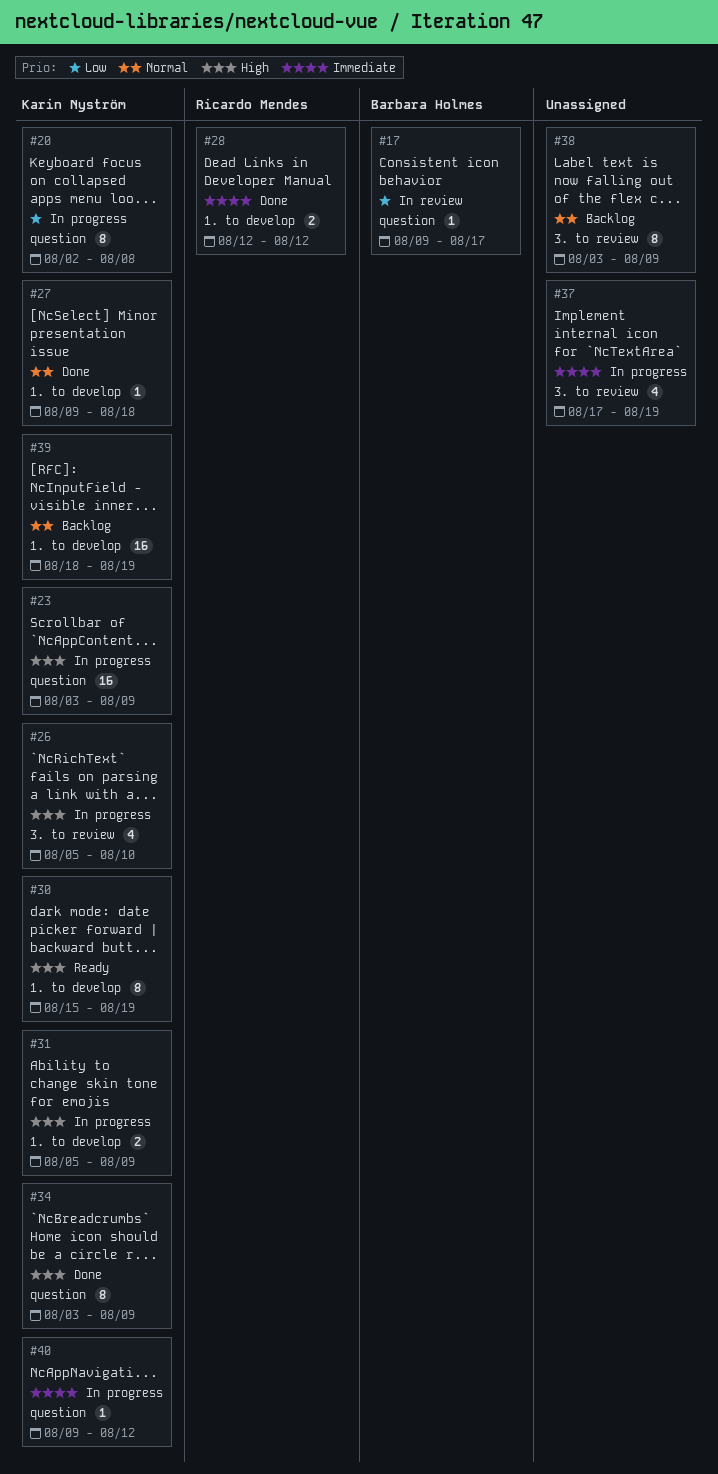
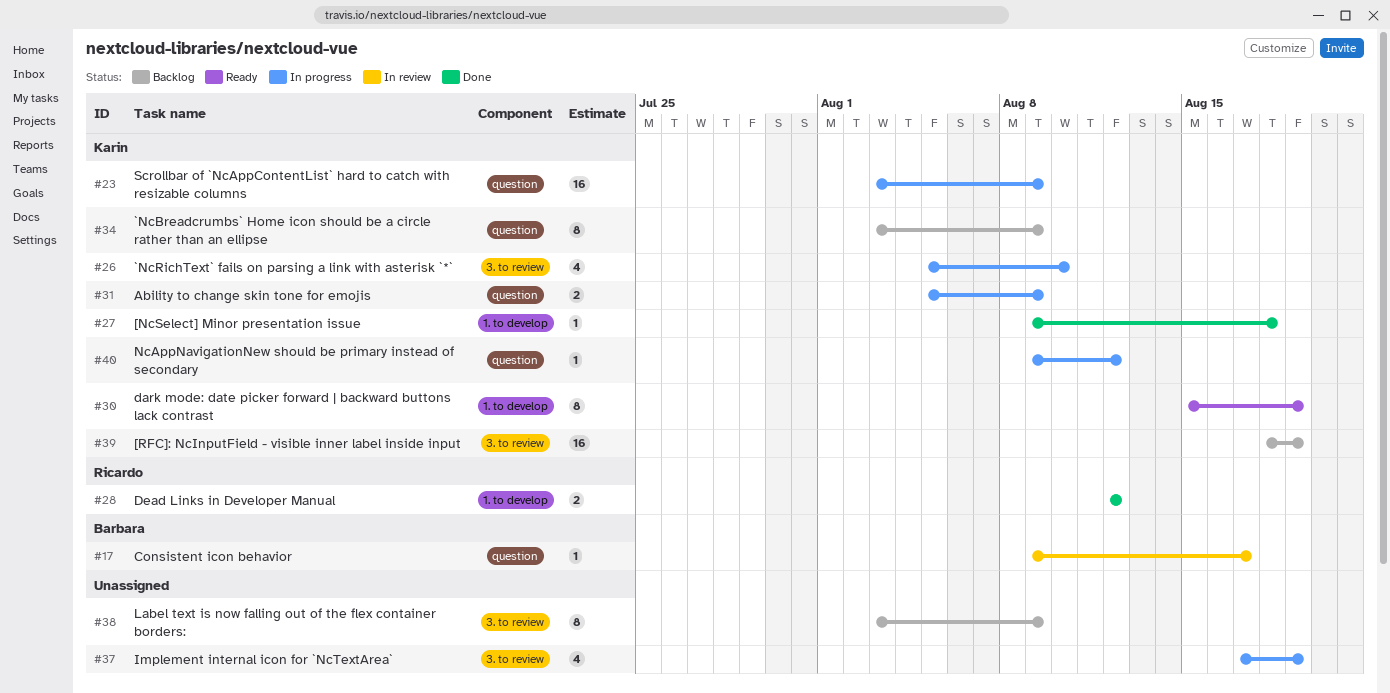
#20: present -> none
#31, label: 1. to develop -> question
#34, status: Done -> Backlog
#39, label: 1. to develop -> 3. to review

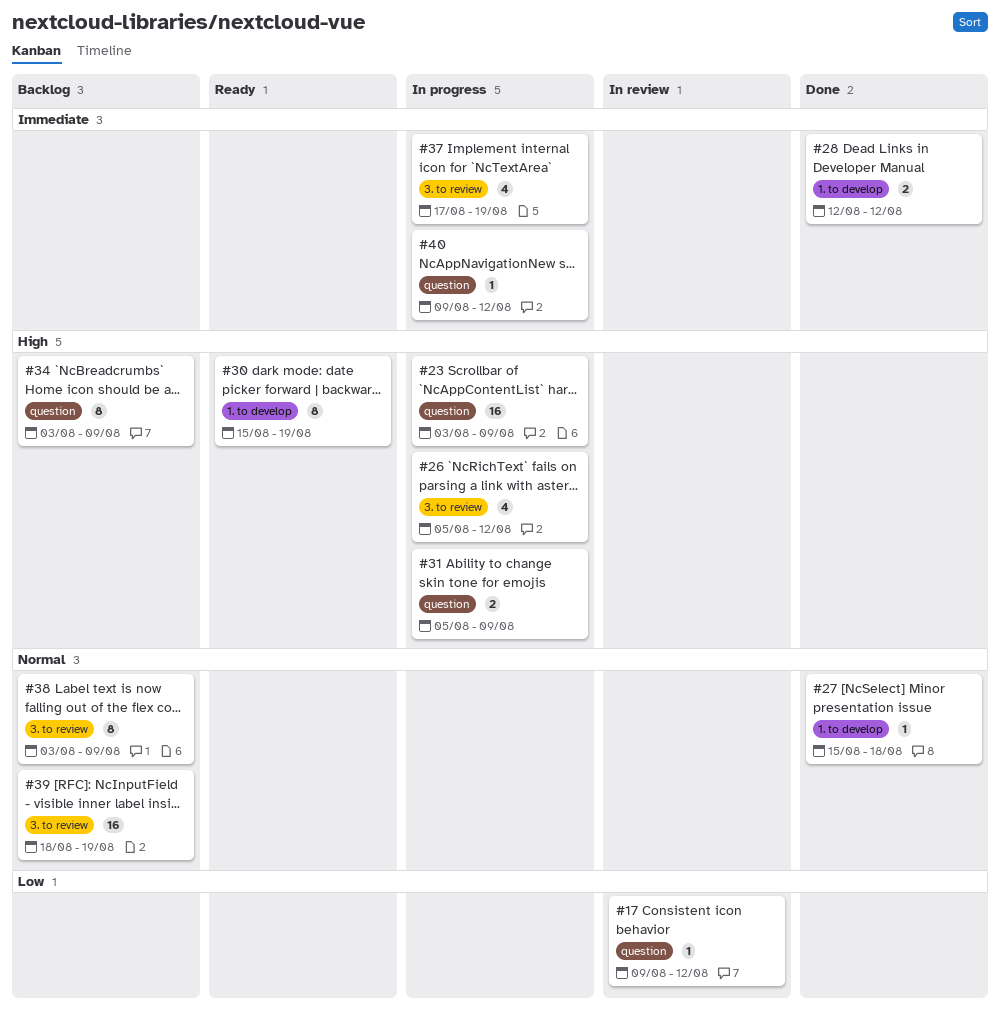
#17, due: Aug 17 -> Aug 12
#26, due: Aug 10 -> Aug 12
#27, start: Aug 9 -> Aug 15

